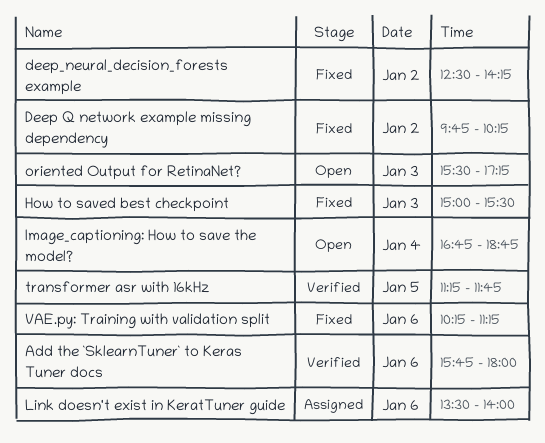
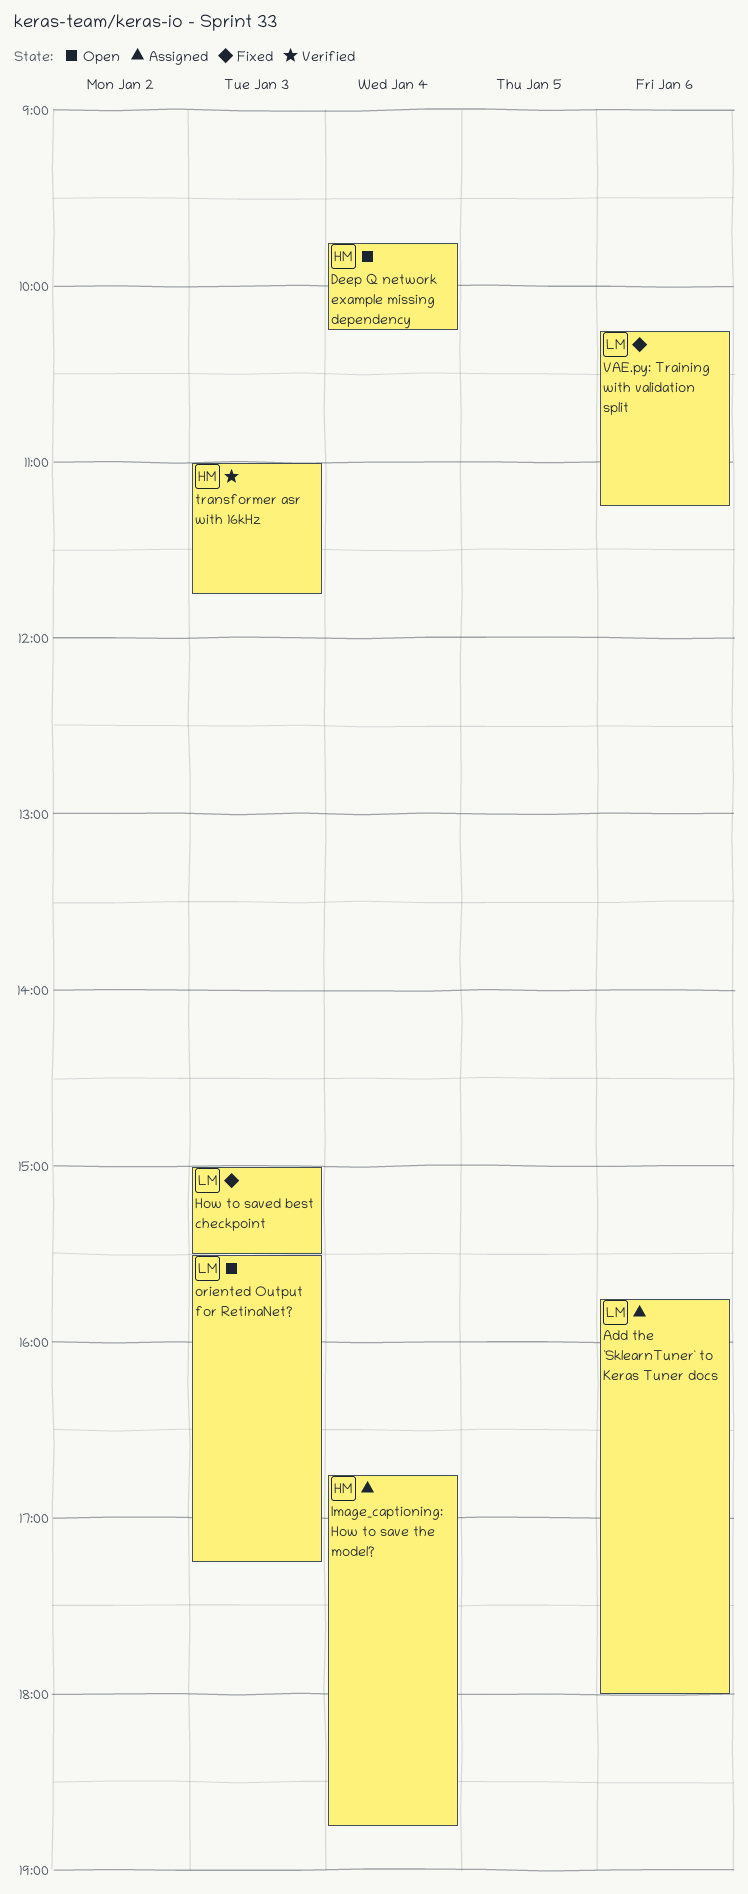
Add the `SklearnTuner` to Keras Tuner docs, status: Verified -> Assigned
Deep Q network example missing dependency, status: Fixed -> Open
Deep Q network example missing dependency, day: Jan 2 -> Jan 4
deep_neural_decision_forests example: present -> none
Image_captioning: How to save the model?, status: Open -> Assigned
Link doesn't exist in KeratTuner guide: present -> none
transformer asr with 16kHz, day: Jan 5 -> Jan 3
transformer asr with 16kHz, begins: 11:15 -> 11:00

